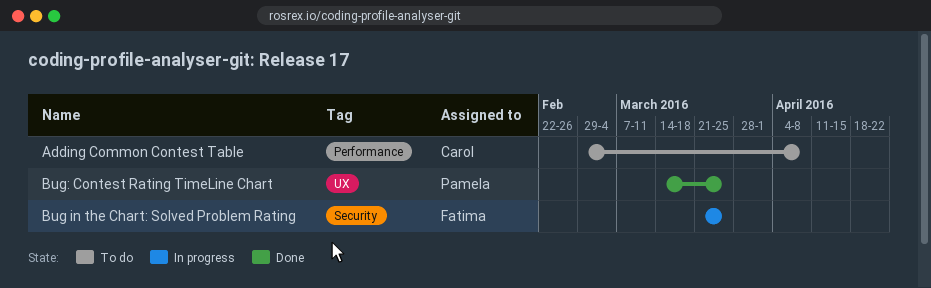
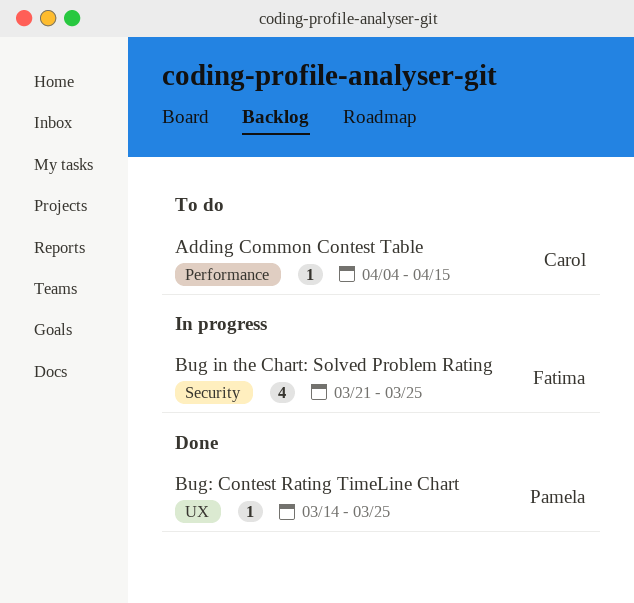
Adding Common Contest Table, start: Feb 29 -> Apr 4
Adding Common Contest Table, due: Apr 8 -> Apr 15

